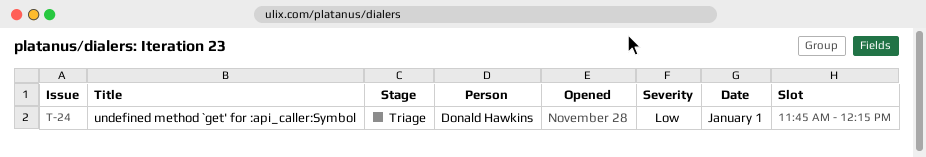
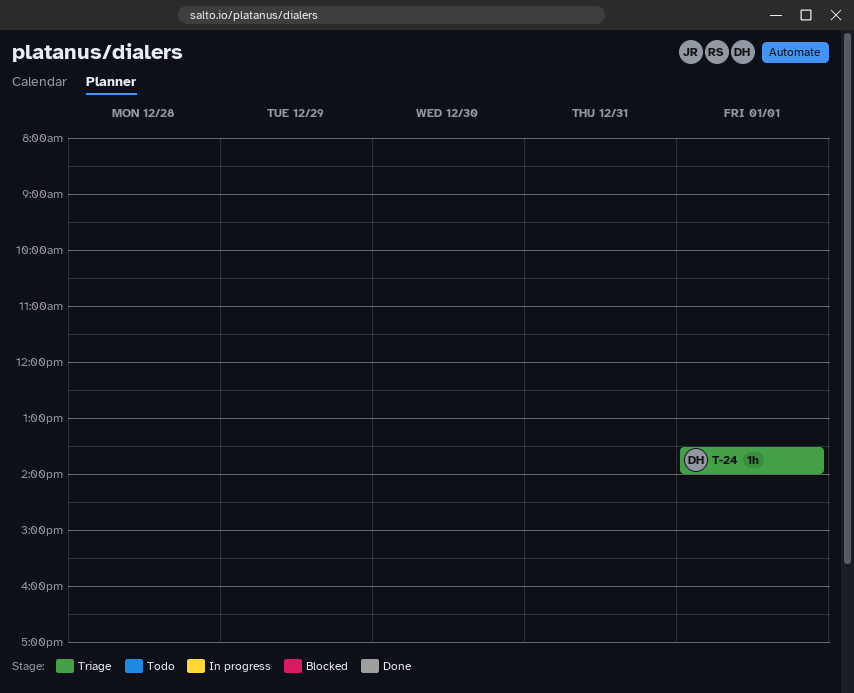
T-24, begins: 11:45 -> 13:30
T-24, ends: 12:15 -> 14:00

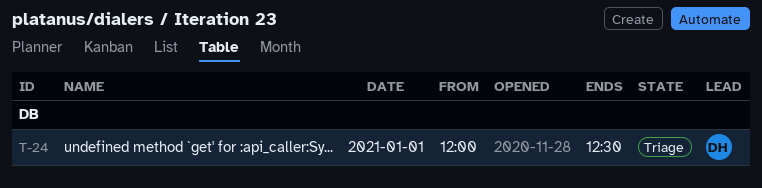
T-24, begins: 13:30 -> 12:00
T-24, ends: 14:00 -> 12:30

